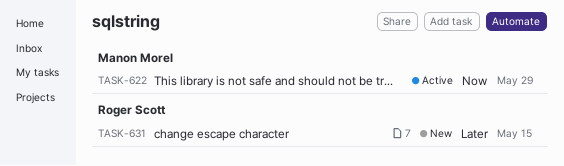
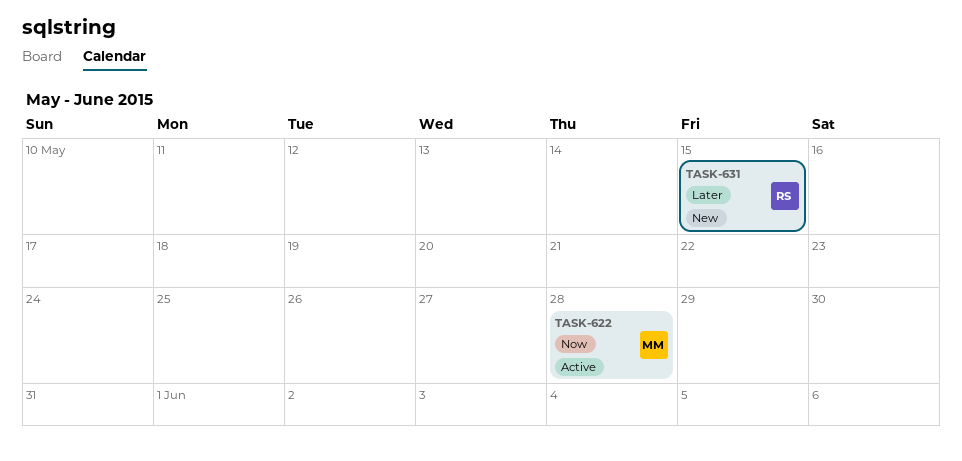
TASK-622, due: May 29 -> May 28

